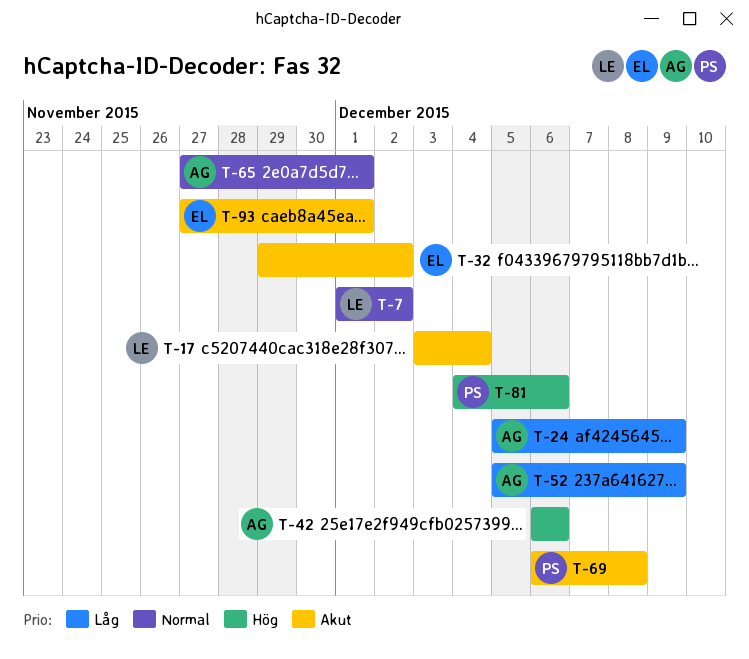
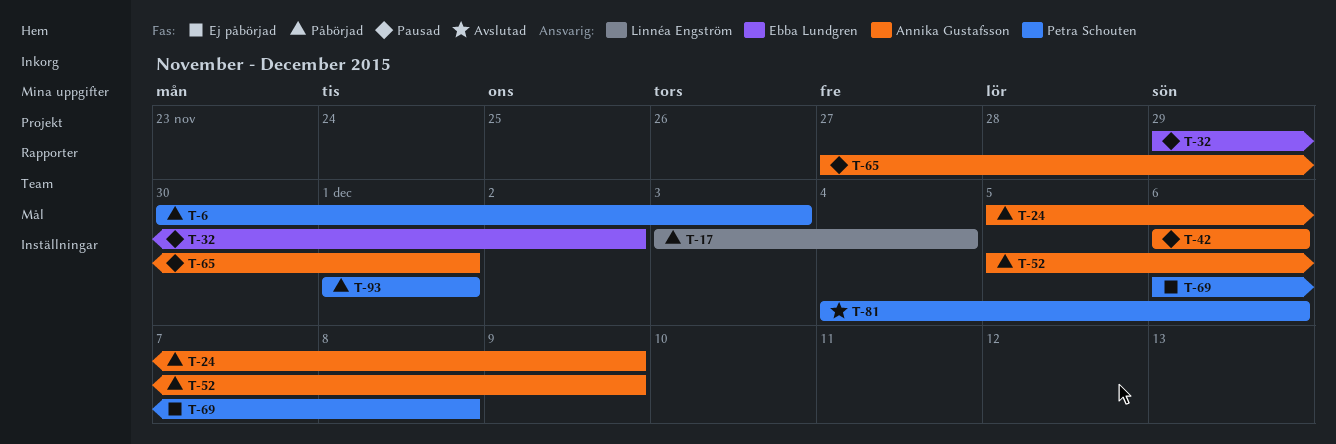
T-6: none -> present
T-7: present -> none
T-93, owner: Ebba Lundgren -> Petra Schouten
T-93, start: Nov 27 -> Dec 1

